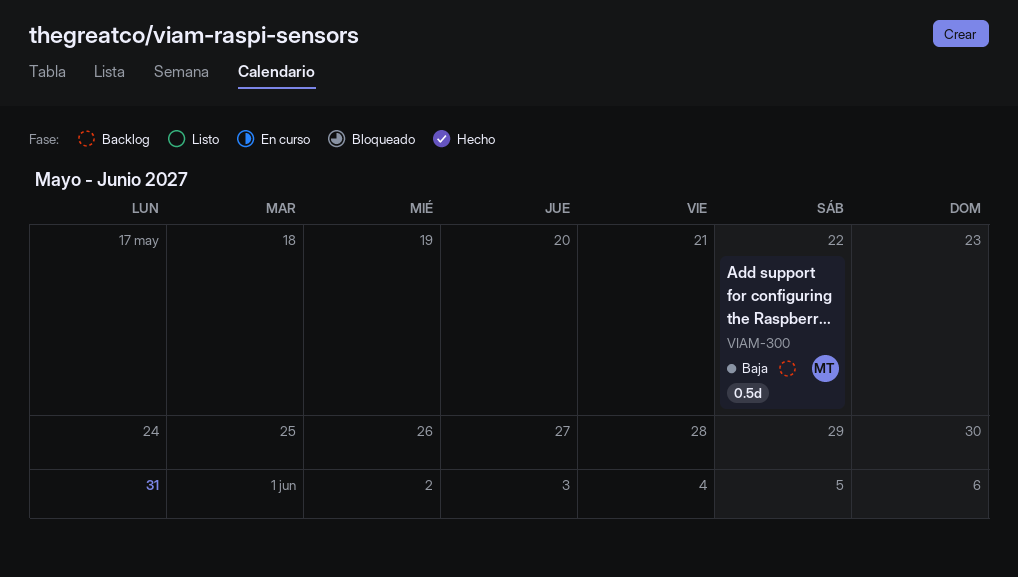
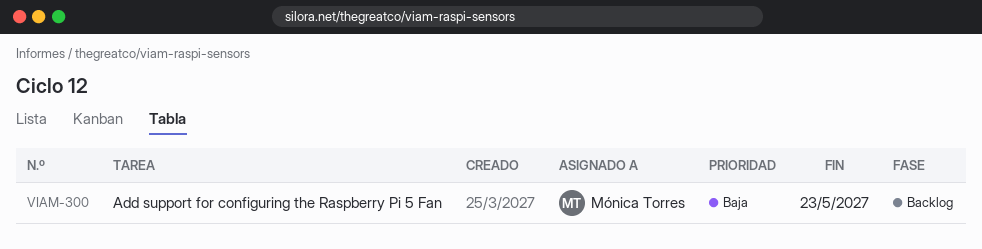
VIAM-300, due: May 22 -> May 23

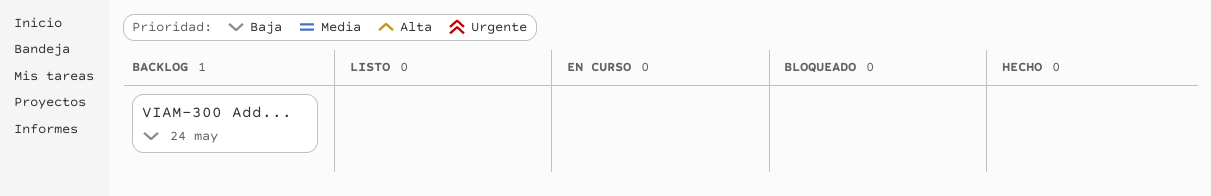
VIAM-300, due: May 23 -> May 24

